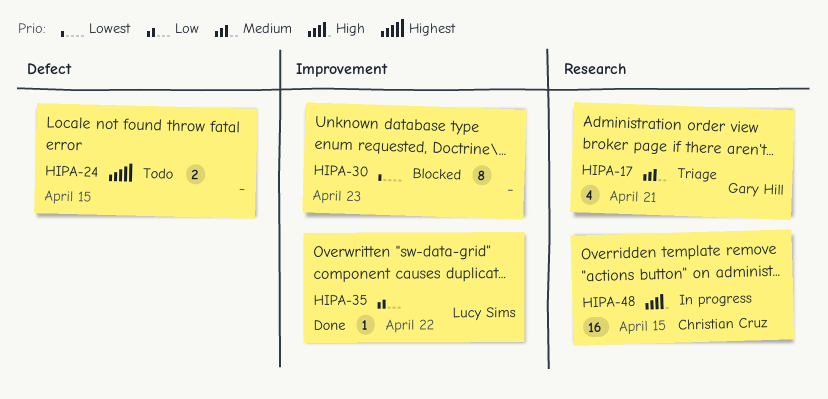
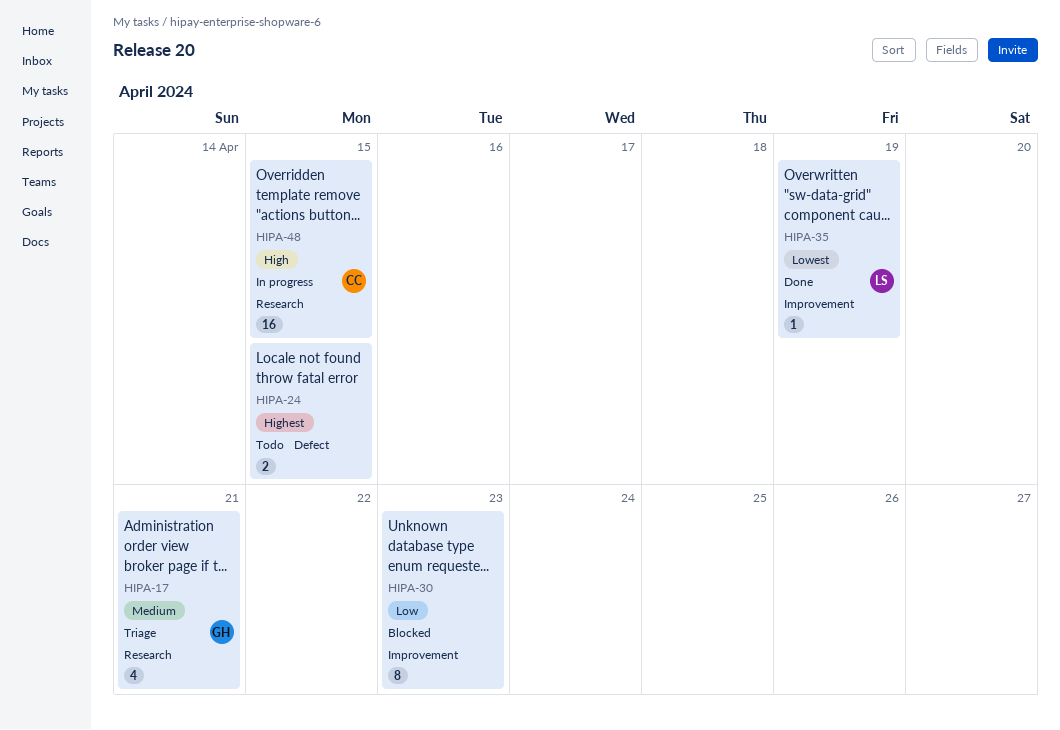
HIPA-30, priority: Lowest -> Low
HIPA-35, priority: Low -> Lowest
HIPA-35, due: Apr 22 -> Apr 19

